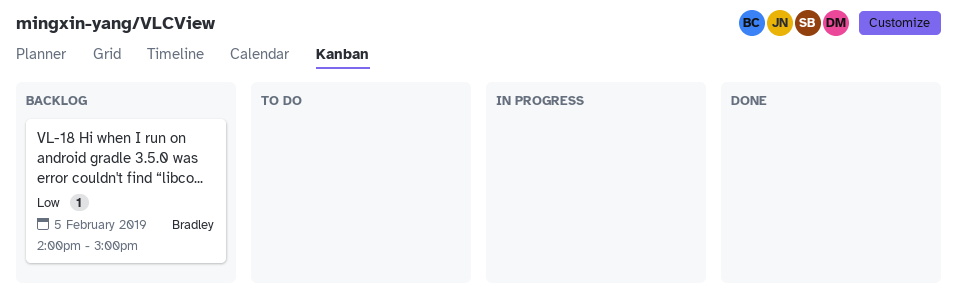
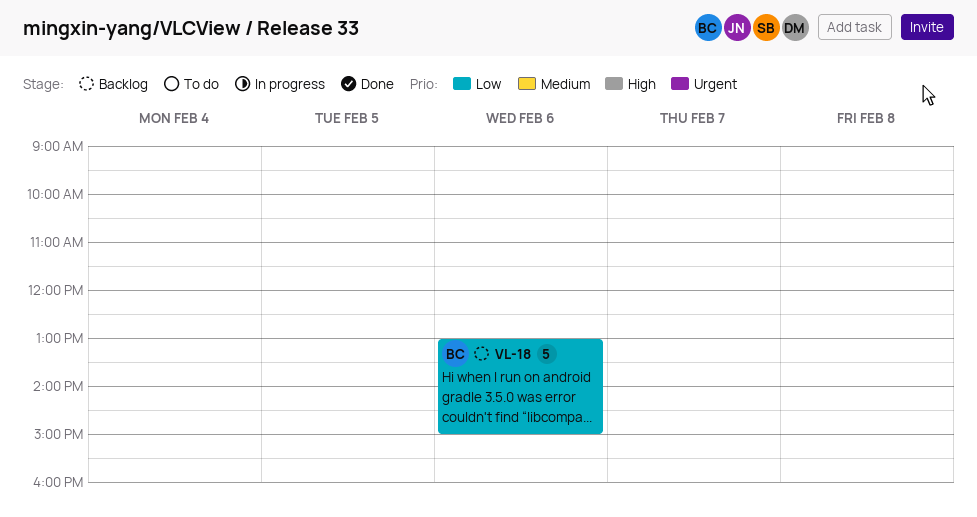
VL-18, estimate: 1 -> 5
VL-18, day: Feb 5 -> Feb 6
VL-18, begins: 14:00 -> 13:00

